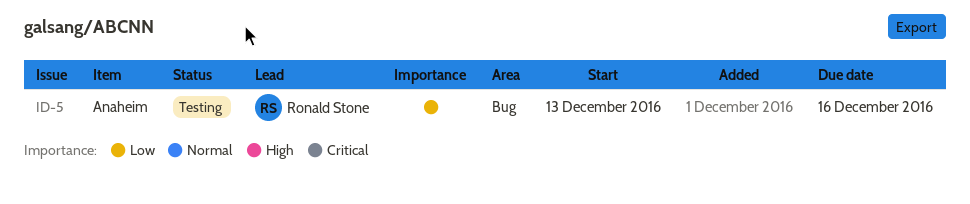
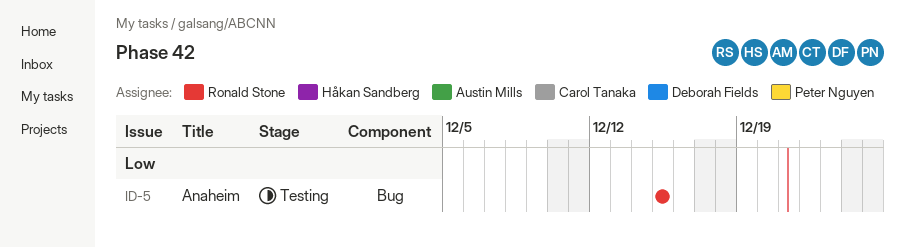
ID-5, start: Dec 13 -> Dec 15
ID-5, due: Dec 16 -> Dec 15

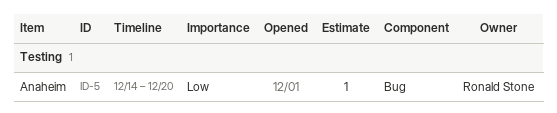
ID-5, start: Dec 15 -> Dec 14
ID-5, due: Dec 15 -> Dec 20

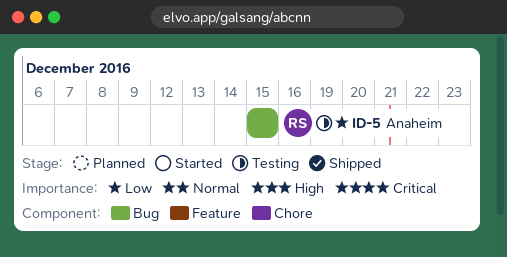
ID-5, start: Dec 14 -> Dec 15
ID-5, due: Dec 20 -> Dec 15

